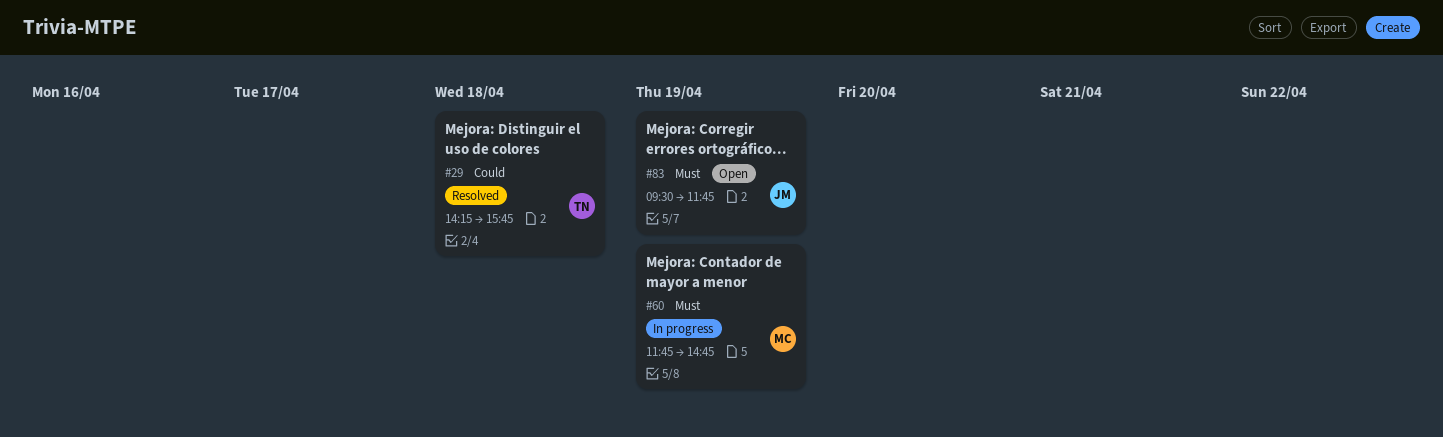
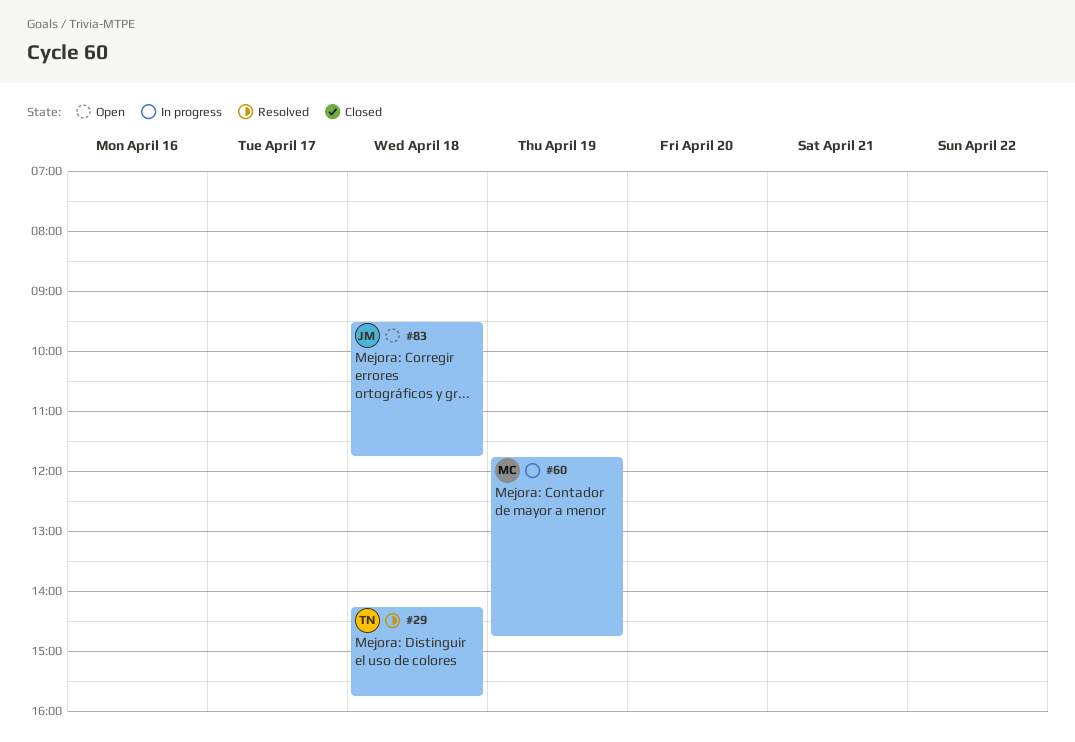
#83, day: Apr 19 -> Apr 18

